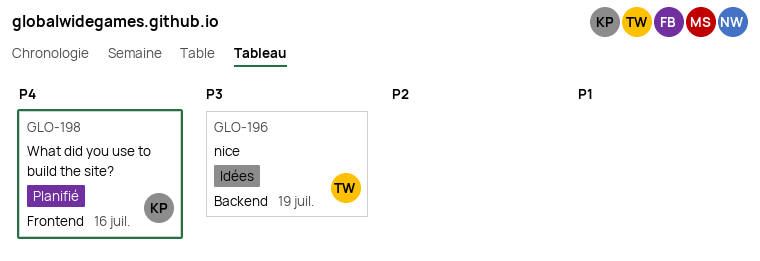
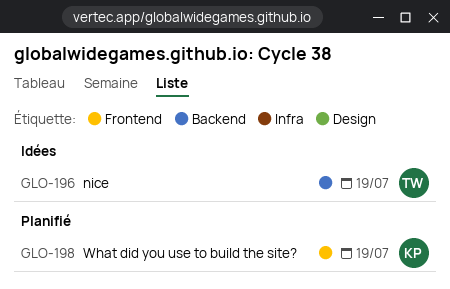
GLO-198, due: Jul 16 -> Jul 19

